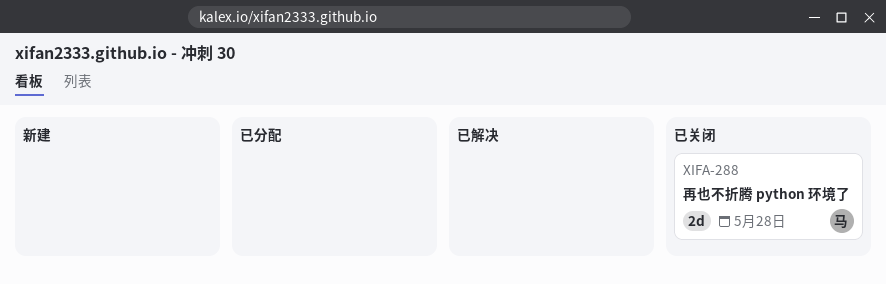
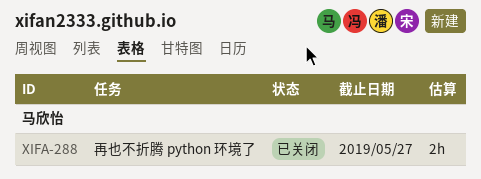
XIFA-288, estimate: 2d -> 2h
XIFA-288, due: May 28 -> May 27

